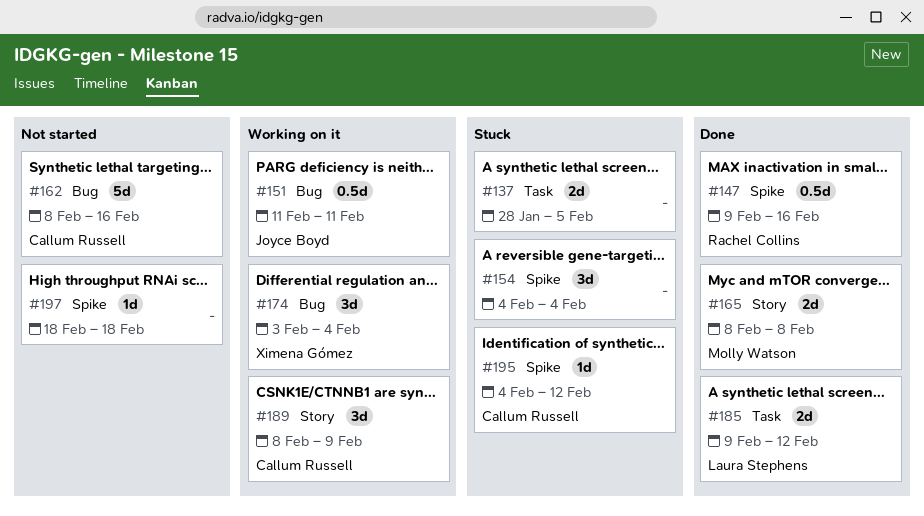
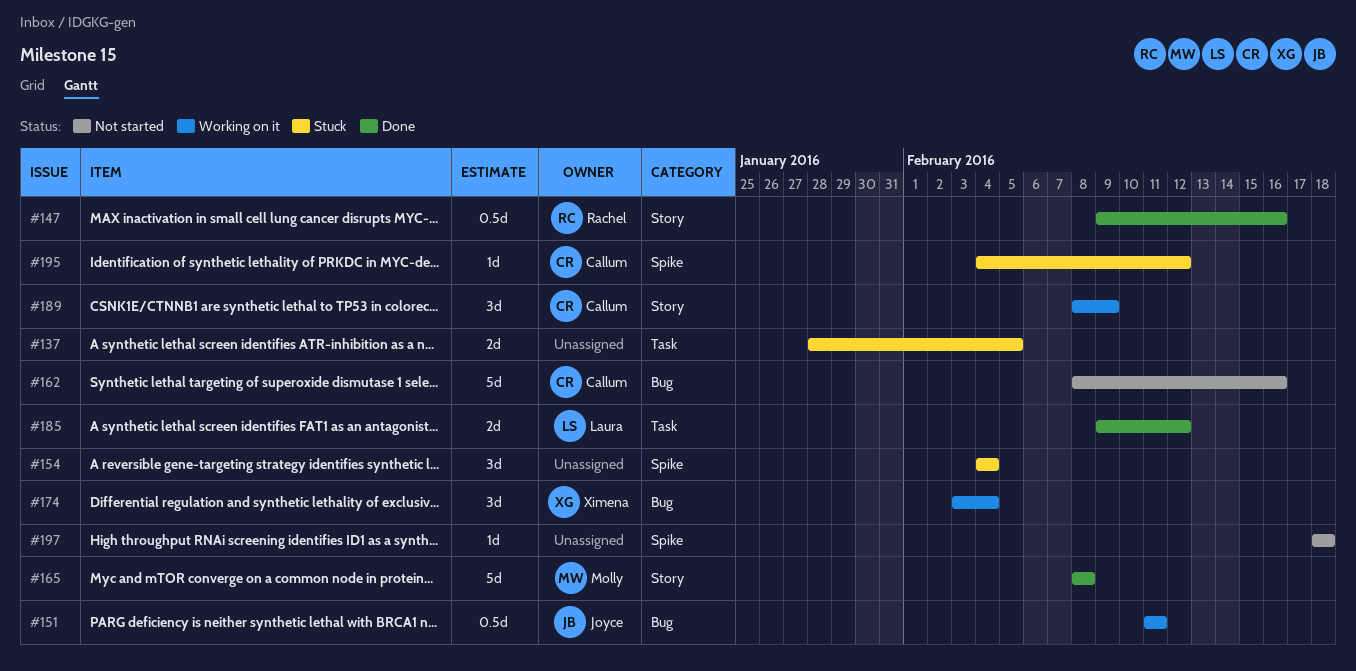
#147, label: Spike -> Story
#165, estimate: 2d -> 5d

